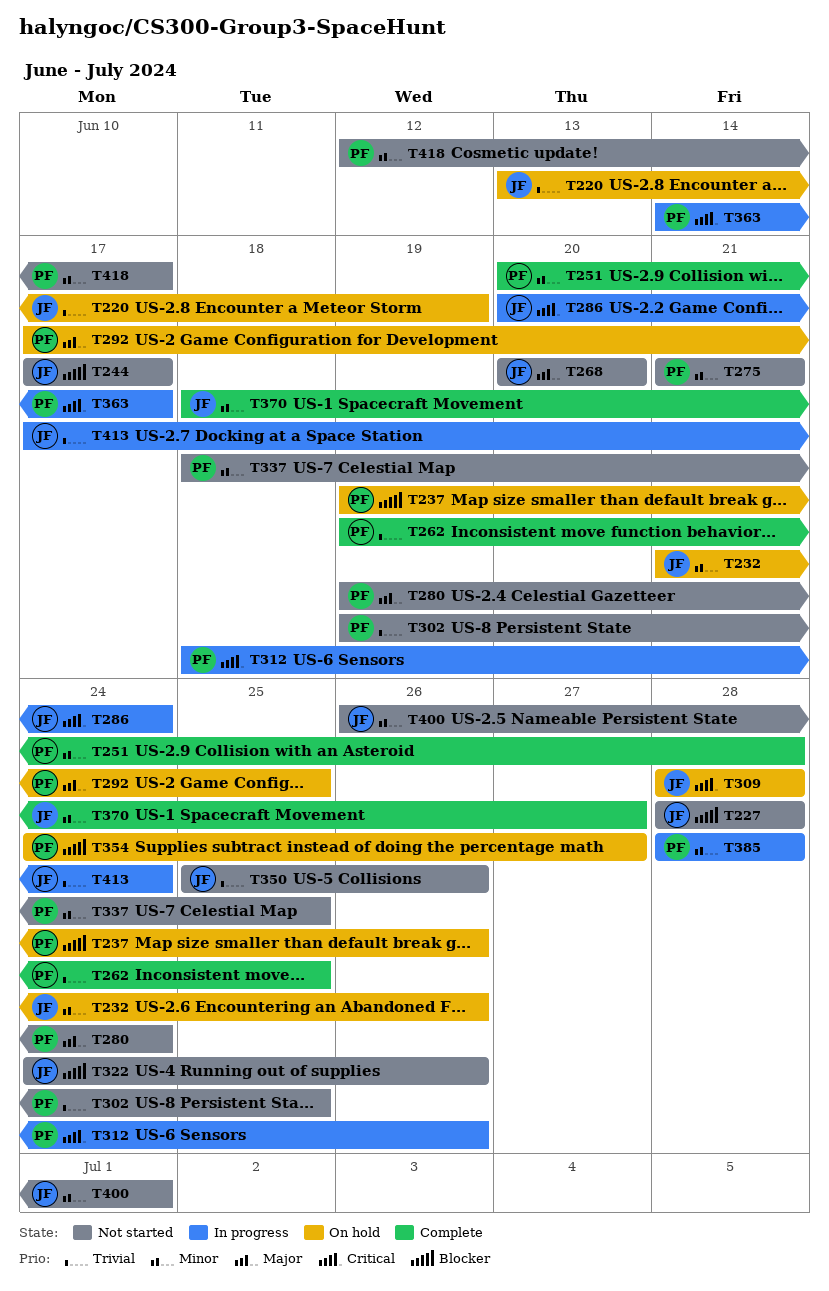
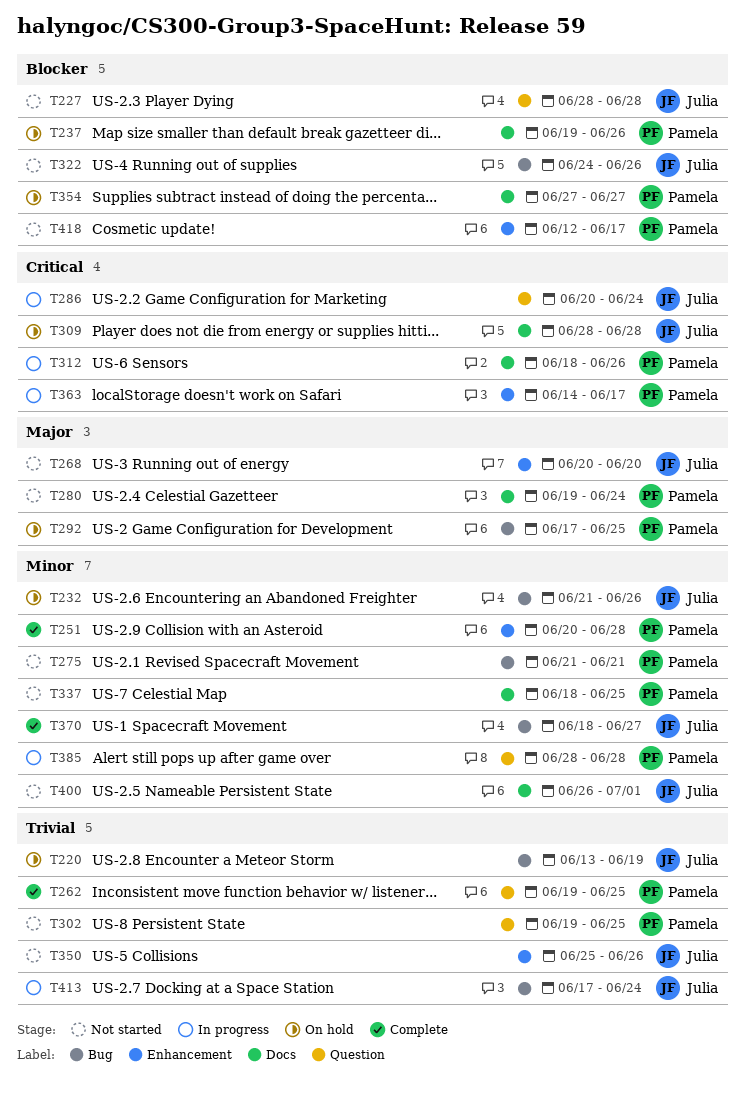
T244: present -> none
T354, start: Jun 24 -> Jun 27
T418, priority: Minor -> Blocker

